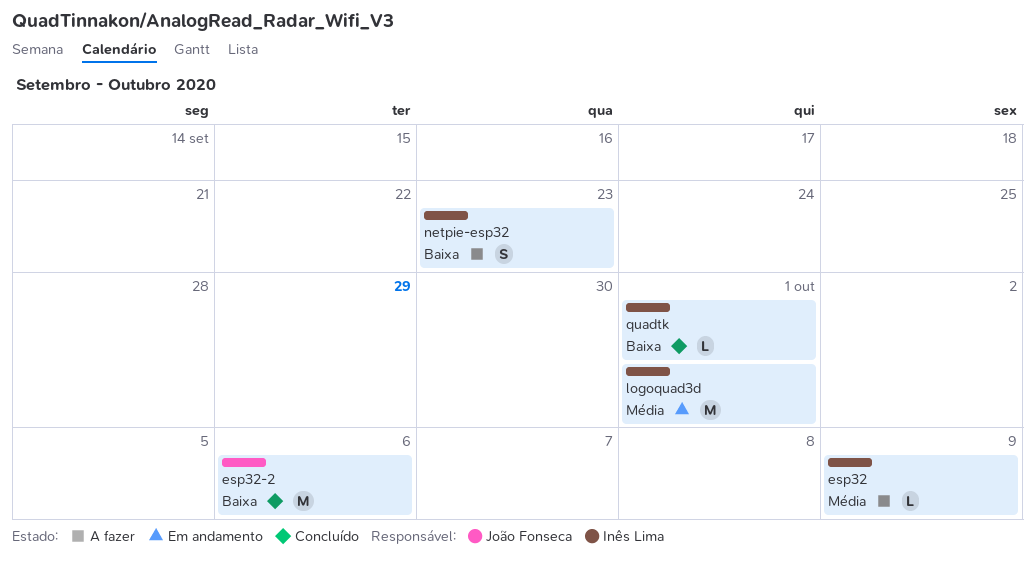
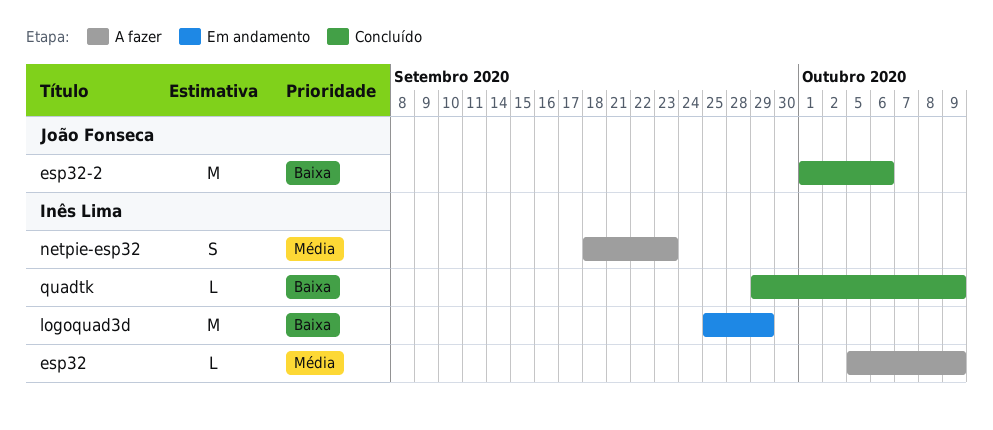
logoquad3d, priority: Média -> Baixa
logoquad3d, due: Oct 1 -> Sep 29
netpie-esp32, priority: Baixa -> Média
quadtk, due: Oct 1 -> Oct 9

